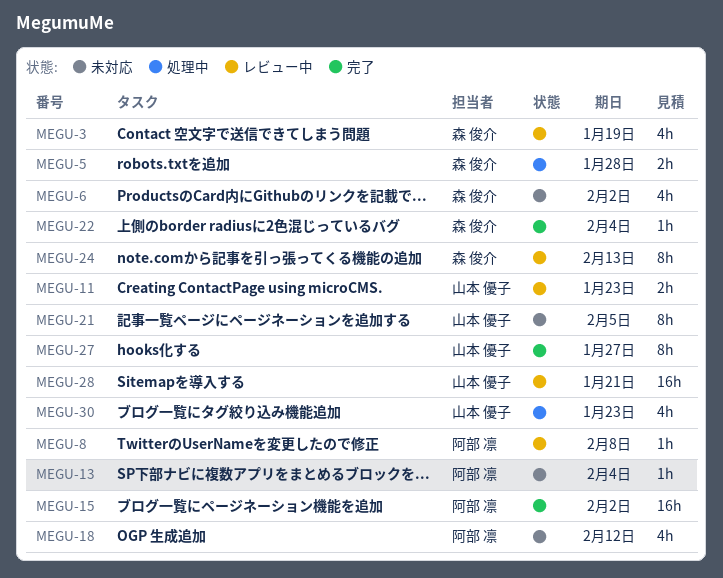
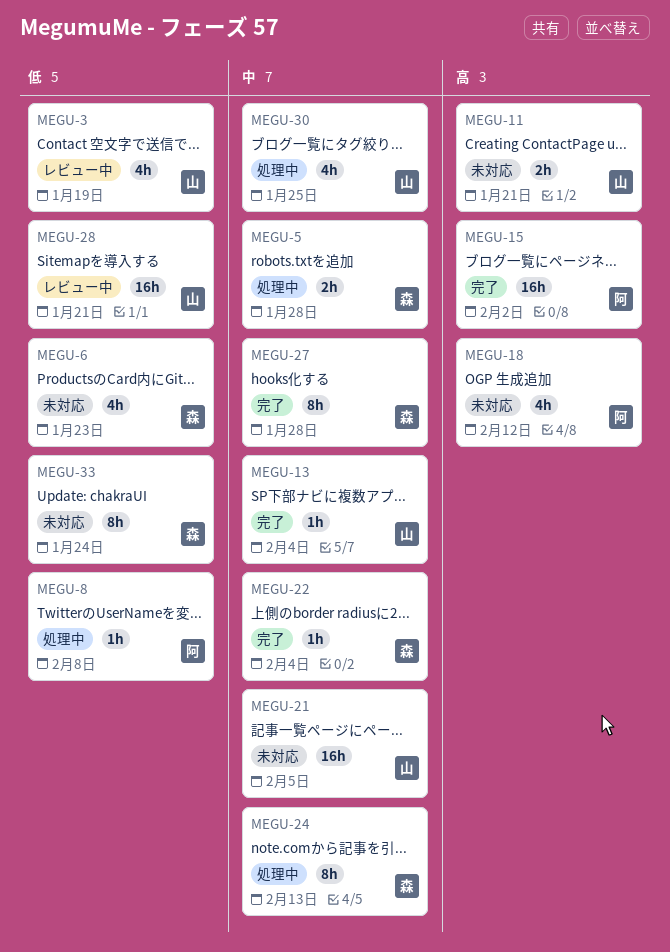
MEGU-3, owner: 森 俊介 -> 山本 優子
MEGU-6, due: Feb 2 -> Jan 23
MEGU-8, status: レビュー中 -> 処理中
MEGU-11, status: レビュー中 -> 未対応
MEGU-11, due: Jan 23 -> Jan 21
MEGU-13, status: 未対応 -> 完了
MEGU-13, owner: 阿部 凛 -> 山本 優子
MEGU-21, estimate: 8h -> 16h
MEGU-24, status: レビュー中 -> 処理中
MEGU-27, owner: 山本 優子 -> 森 俊介
MEGU-27, due: Jan 27 -> Jan 28
MEGU-30, due: Jan 23 -> Jan 25
MEGU-33: none -> present

